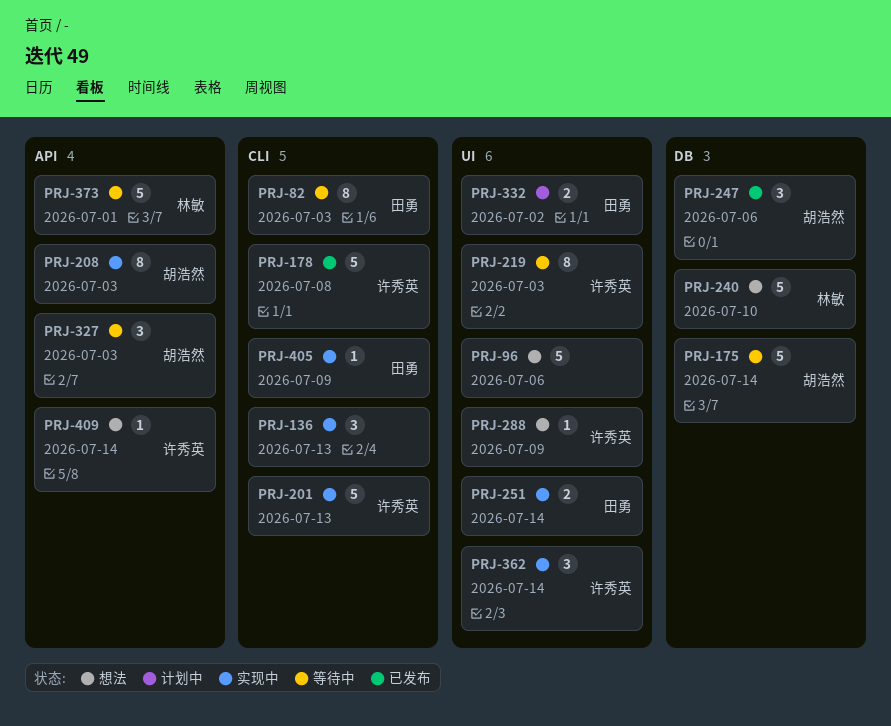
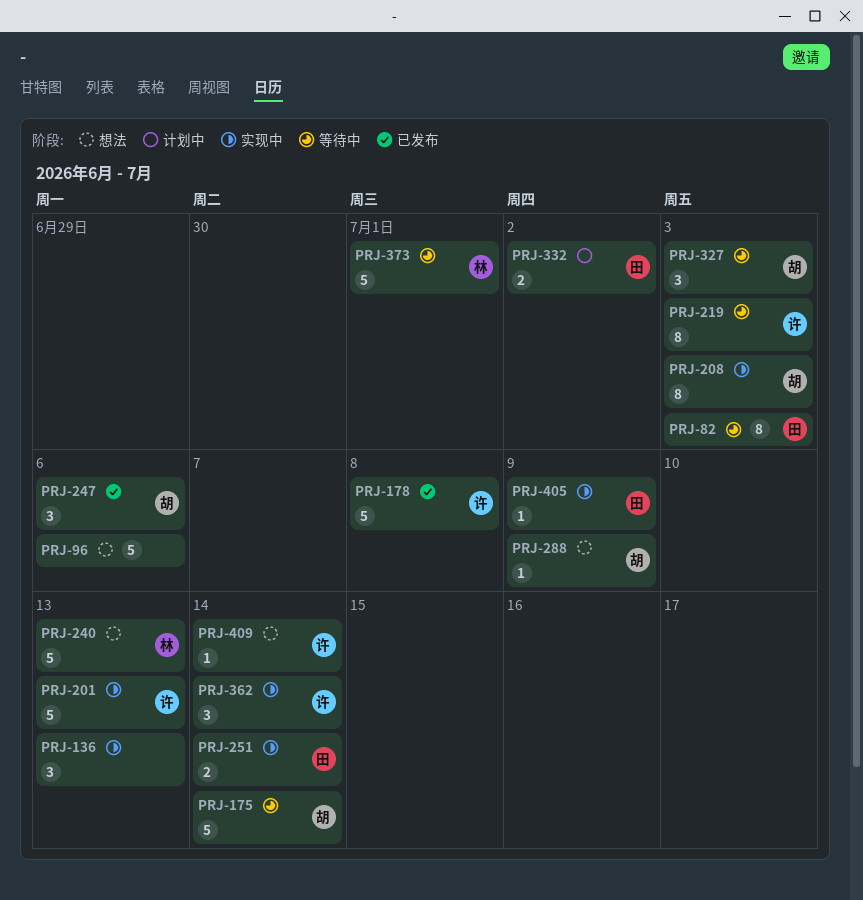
PRJ-240, due: Jul 10 -> Jul 13
PRJ-288, owner: 许秀英 -> 胡浩然

